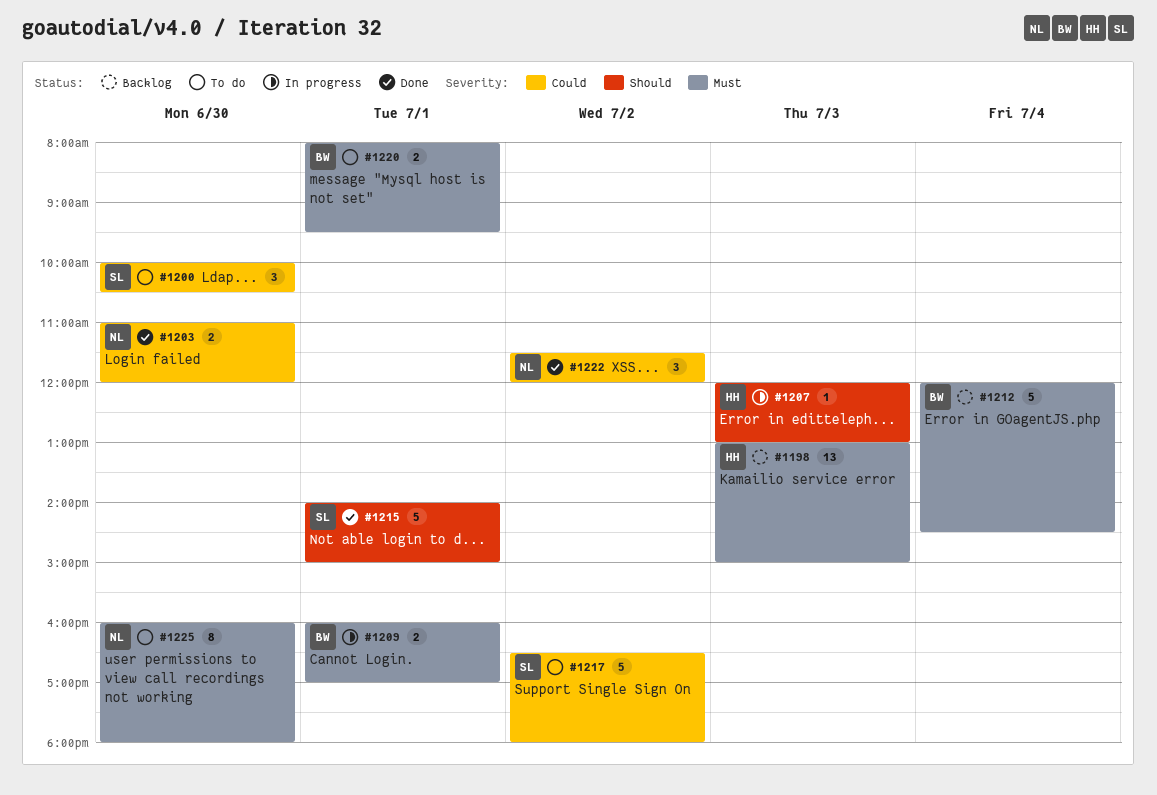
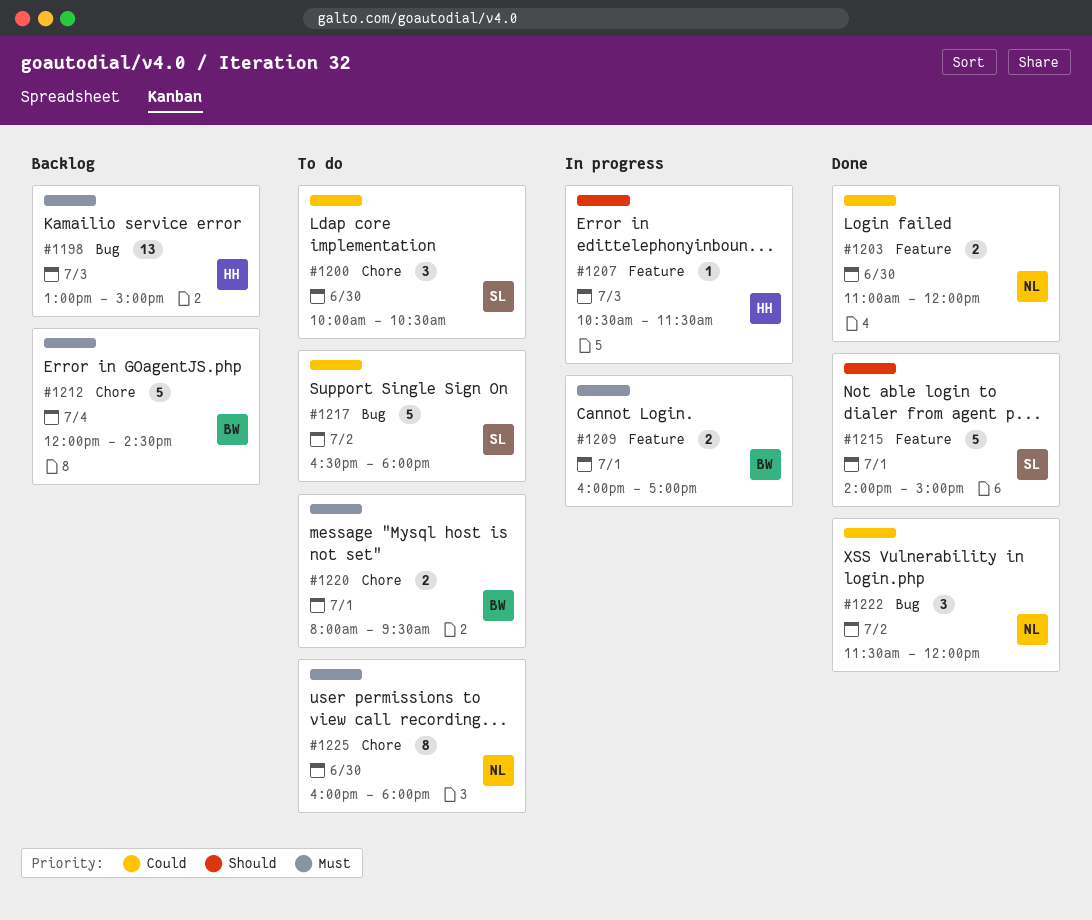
#1207, begins: 12:00 -> 10:30
#1207, ends: 13:00 -> 11:30

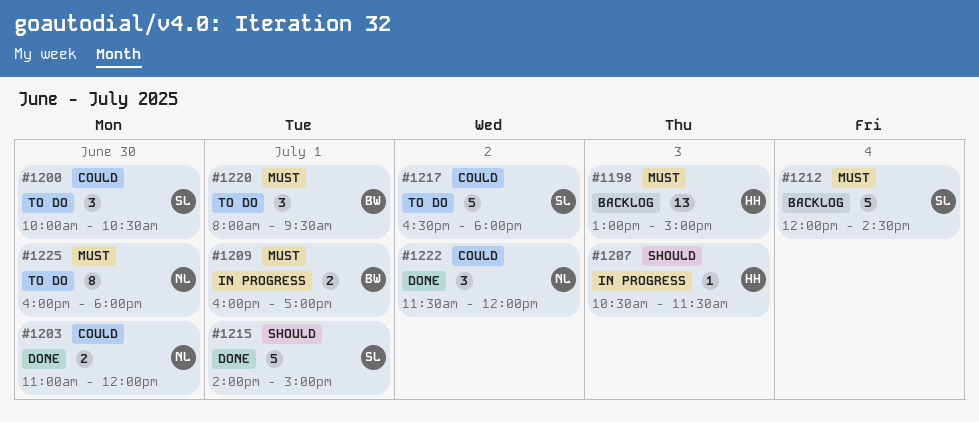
#1212, owner: BW -> SL
#1220, estimate: 2 -> 3

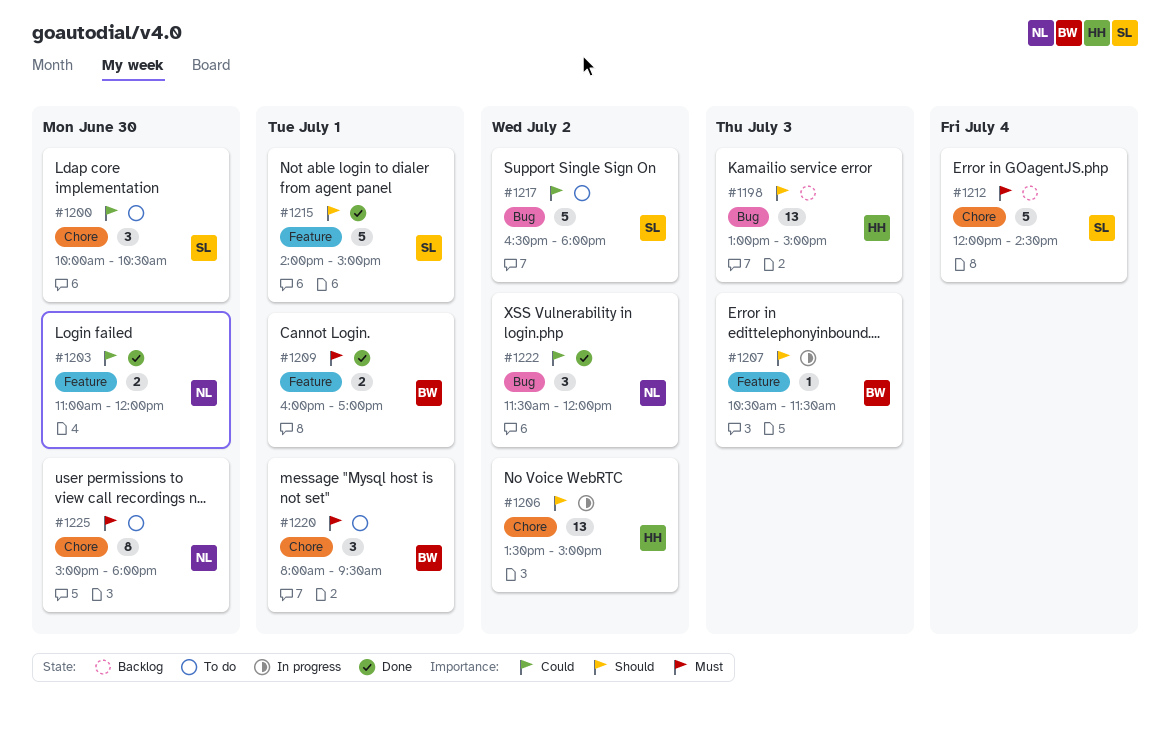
#1198, priority: Must -> Should
#1206: none -> present
#1207, owner: HH -> BW
#1209, status: In progress -> Done
#1225, begins: 16:00 -> 15:00

